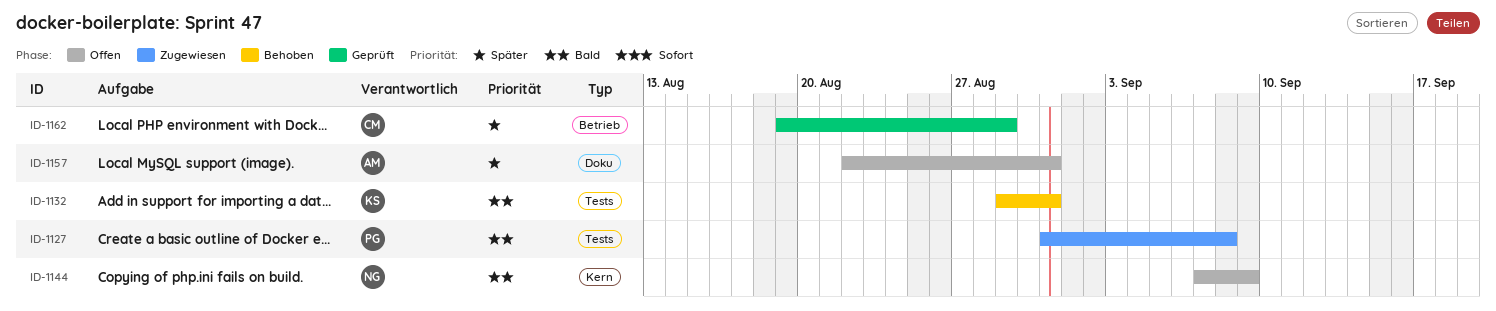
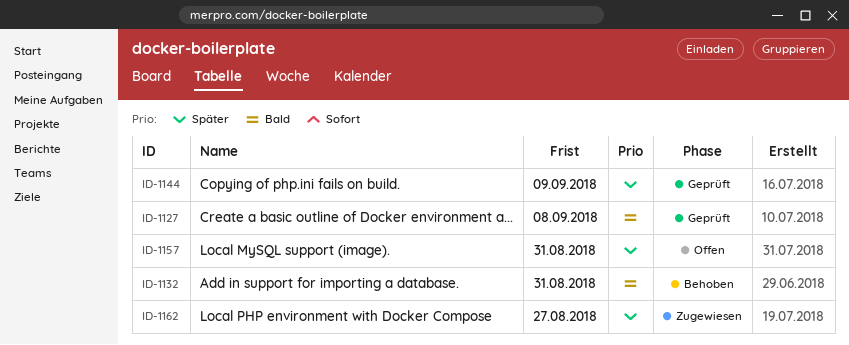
ID-1127, status: Zugewiesen -> Geprüft
ID-1144, status: Offen -> Geprüft
ID-1144, priority: Bald -> Später
ID-1162, status: Geprüft -> Zugewiesen
ID-1162, due: Aug 29 -> Aug 27

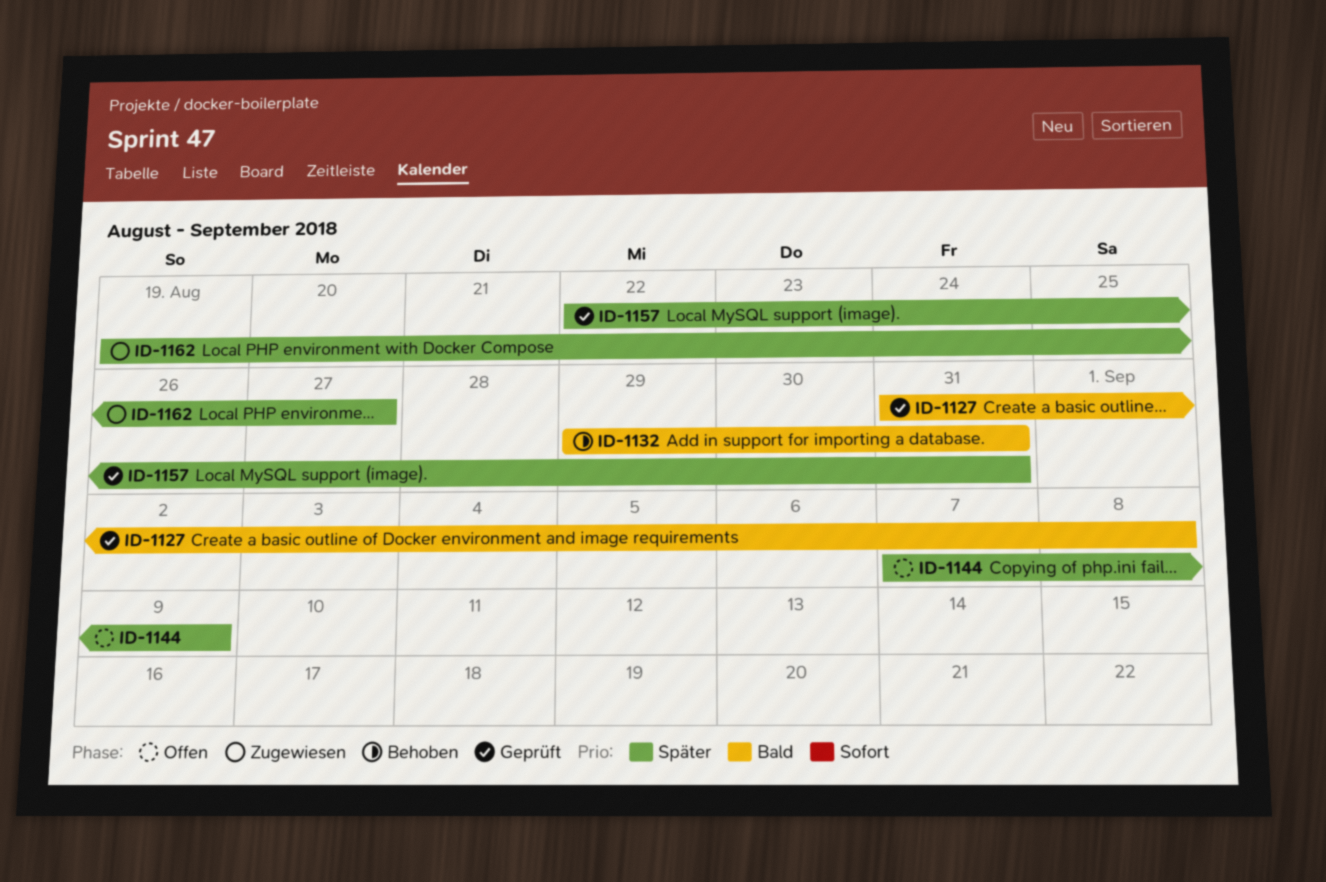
ID-1144, status: Geprüft -> Offen
ID-1157, status: Offen -> Geprüft

